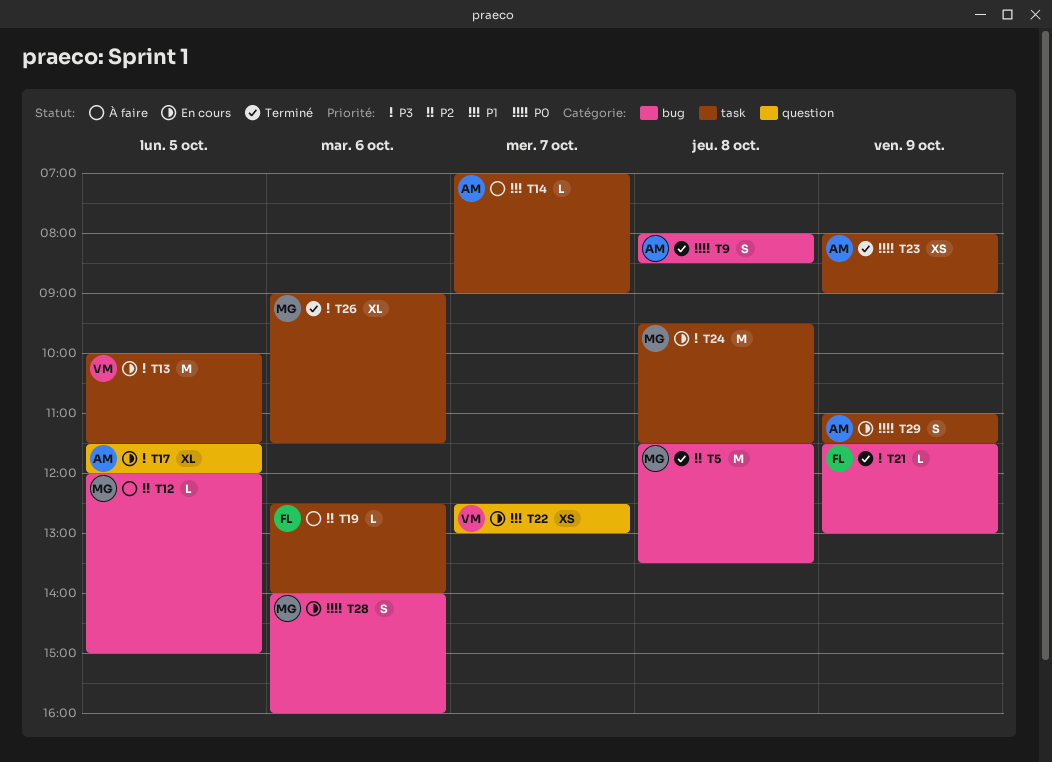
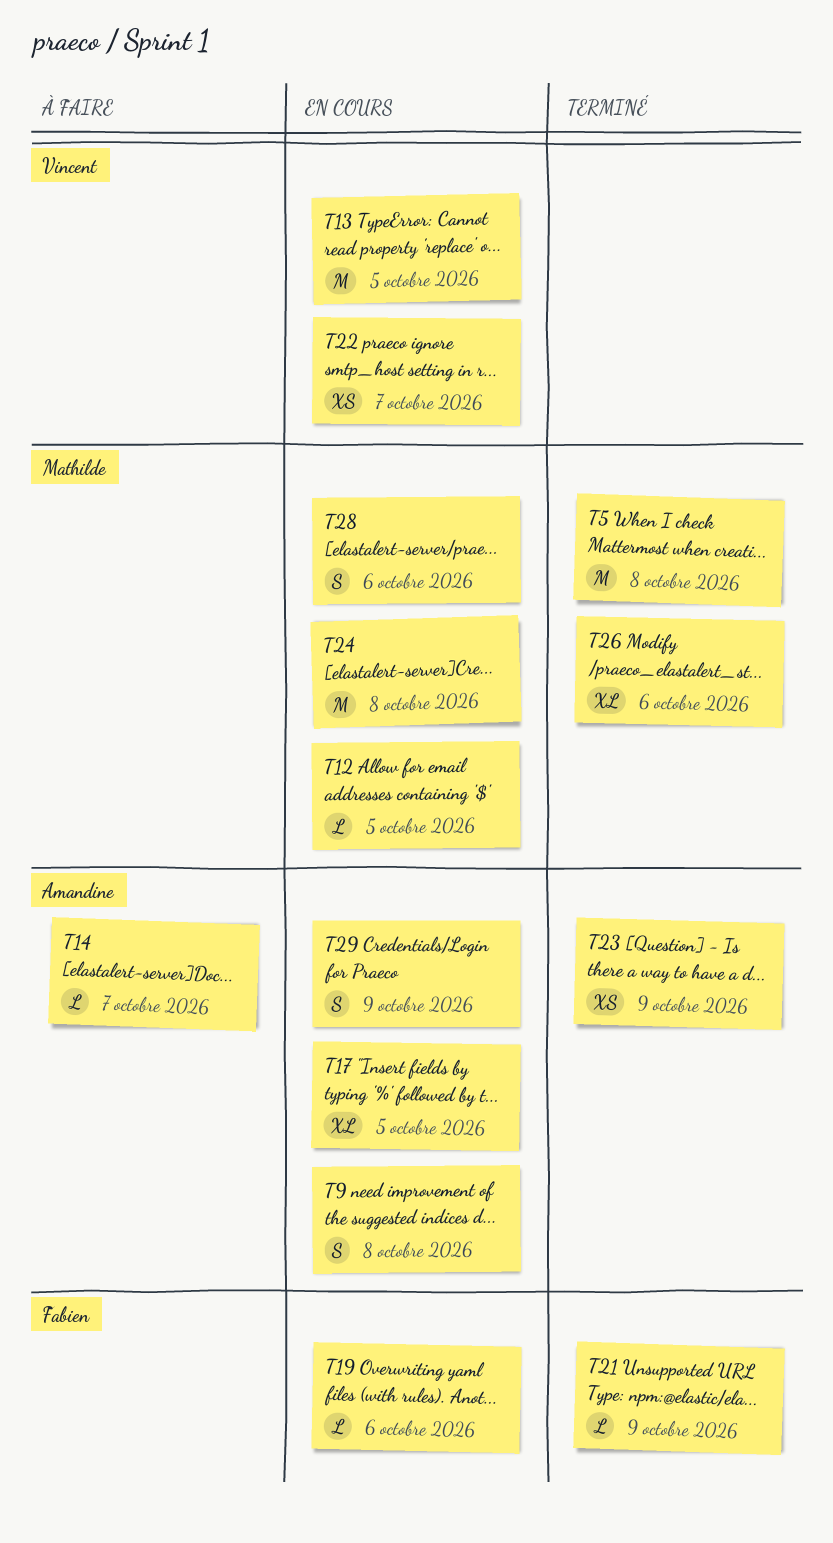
T9, status: Terminé -> En cours
T12, status: À faire -> En cours
T19, status: À faire -> En cours

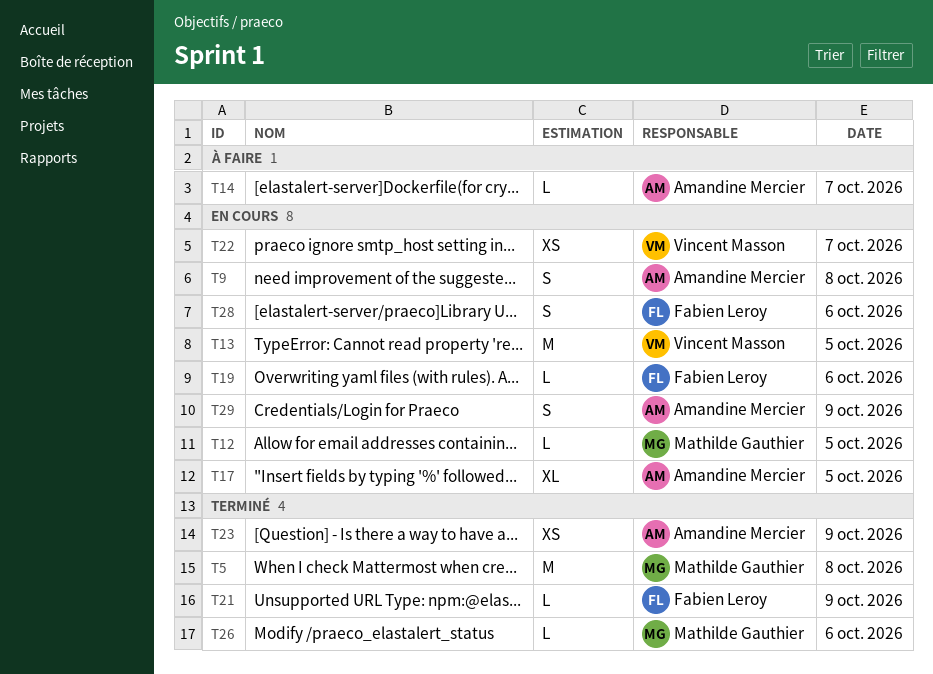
T24: present -> none
T26, estimate: XL -> L
T28, owner: Mathilde Gauthier -> Fabien Leroy

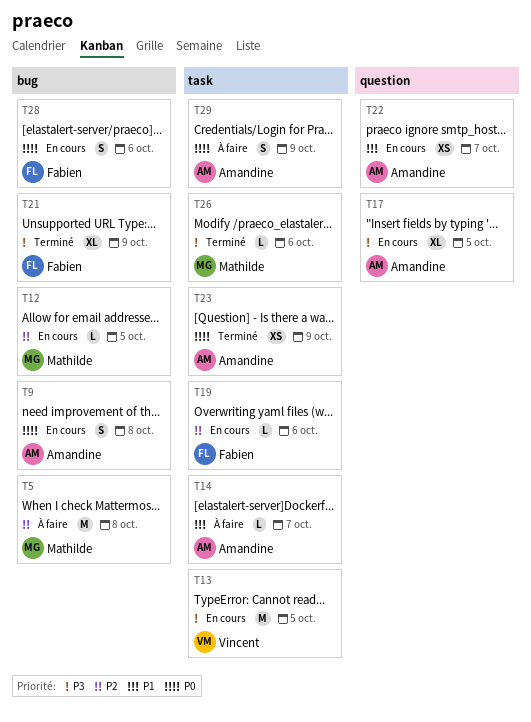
T5, status: Terminé -> À faire
T21, estimate: L -> XL
T22, owner: Vincent Masson -> Amandine Mercier
T29, status: En cours -> À faire

